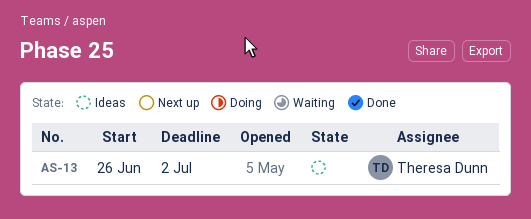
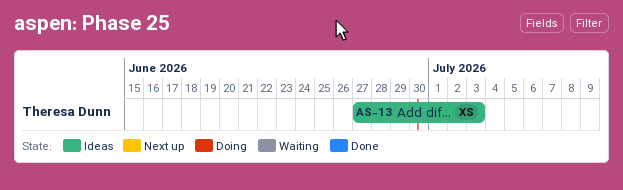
AS-13, start: Jun 26 -> Jun 27
AS-13, due: Jul 2 -> Jul 3

